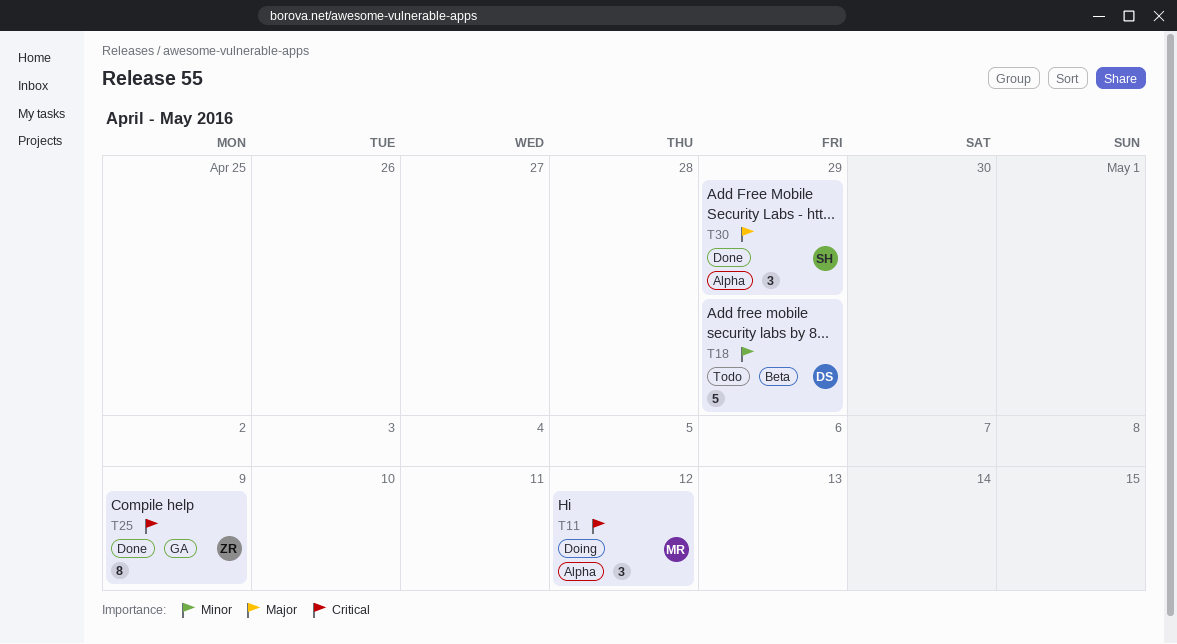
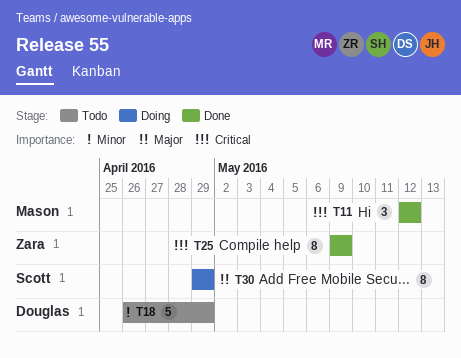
T11, status: Doing -> Done
T30, status: Done -> Doing
T30, estimate: 3 -> 8

